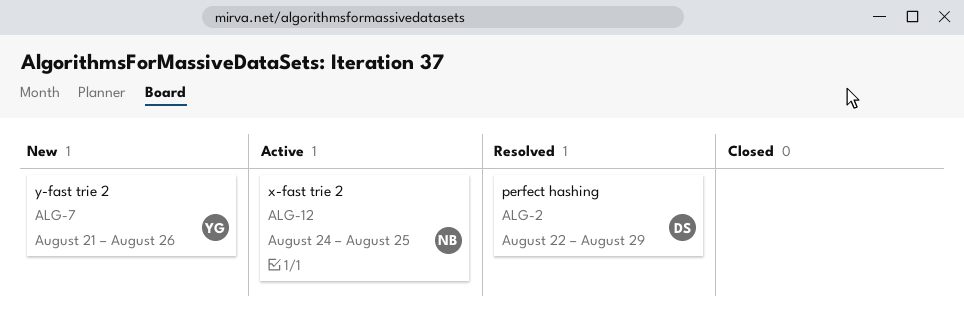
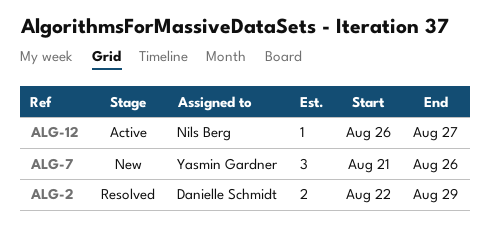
ALG-12, start: Aug 24 -> Aug 26
ALG-12, due: Aug 25 -> Aug 27

